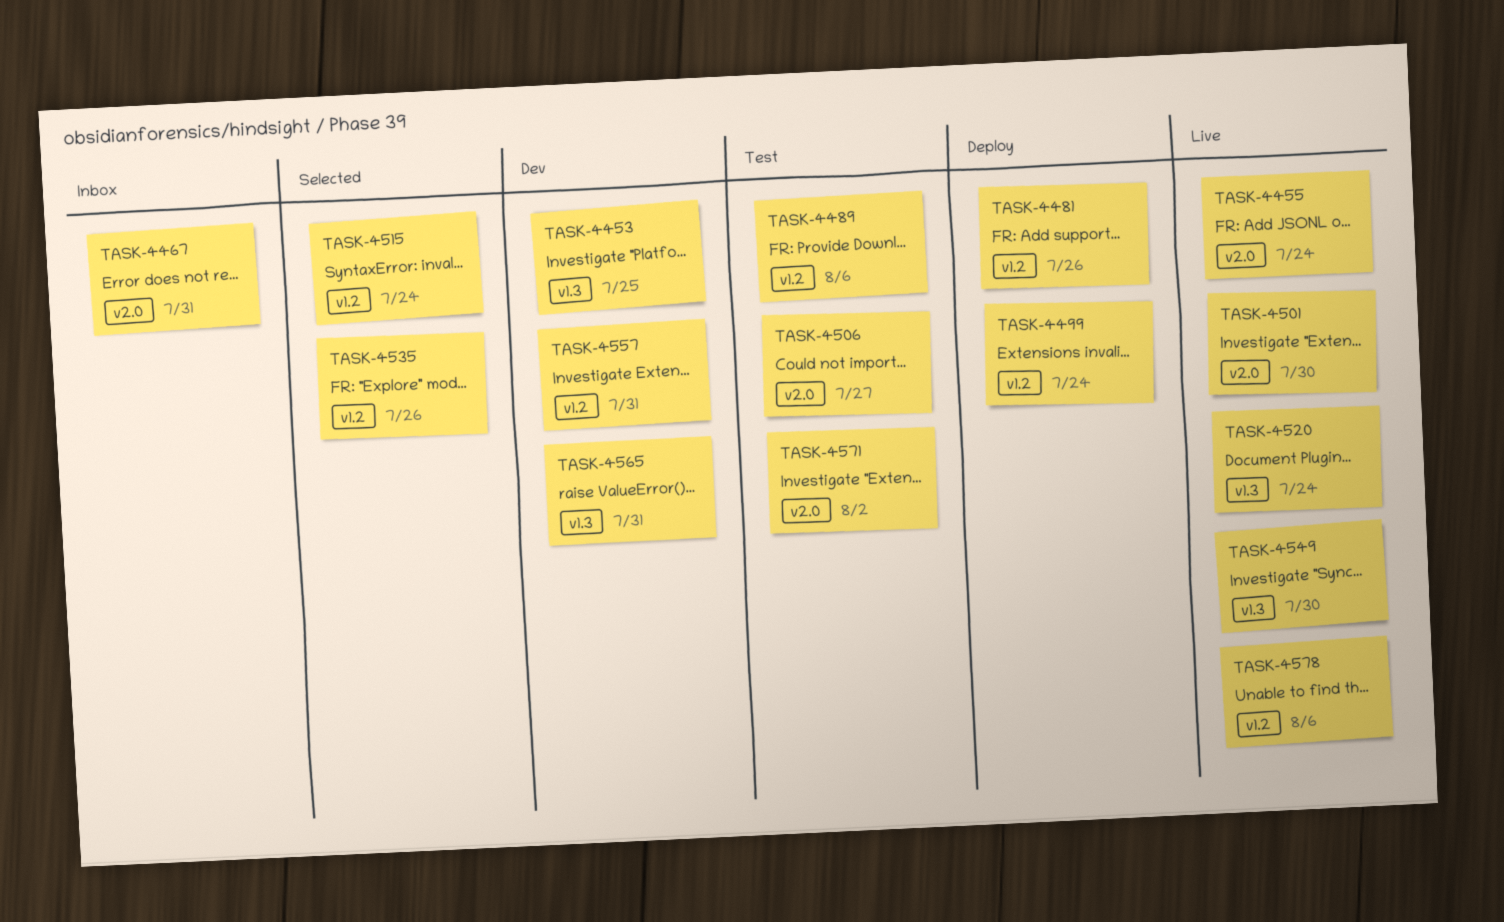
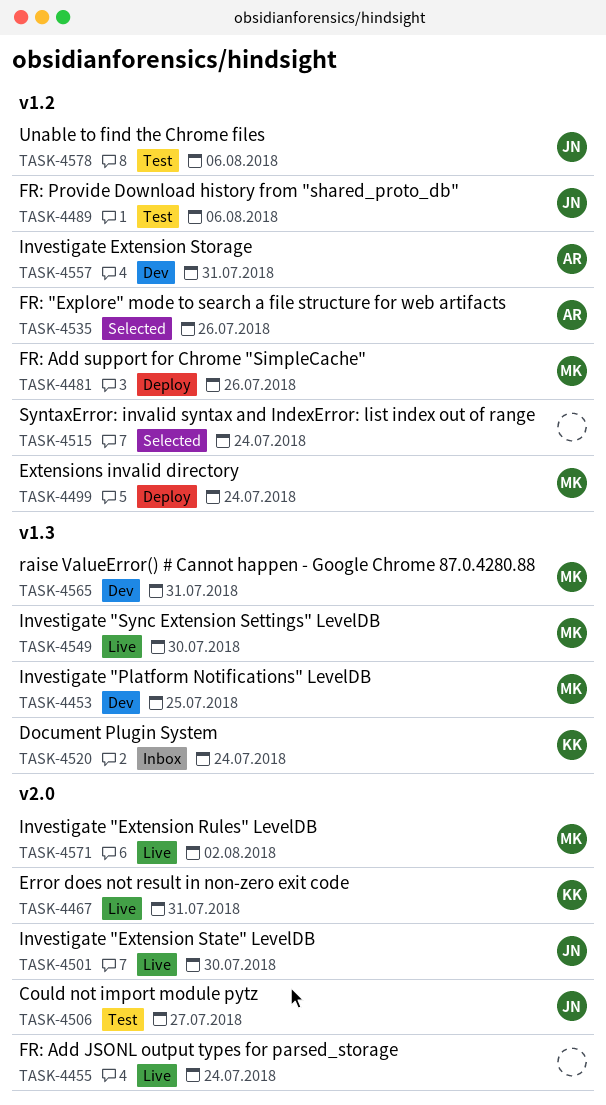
TASK-4467, status: Inbox -> Live
TASK-4520, status: Live -> Inbox
TASK-4571, status: Test -> Live
TASK-4578, status: Live -> Test

